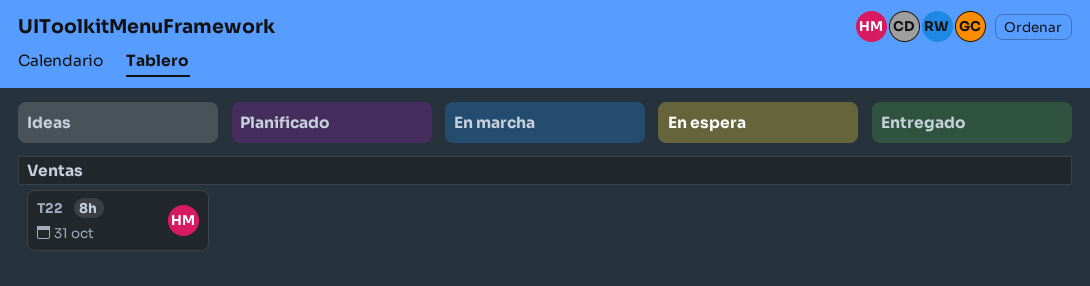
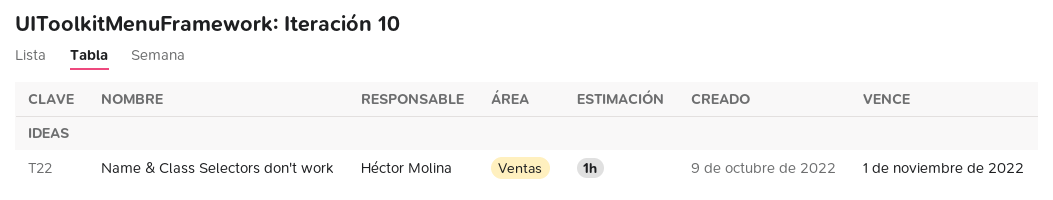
T22, estimate: 8h -> 1h
T22, due: Oct 31 -> Nov 1

